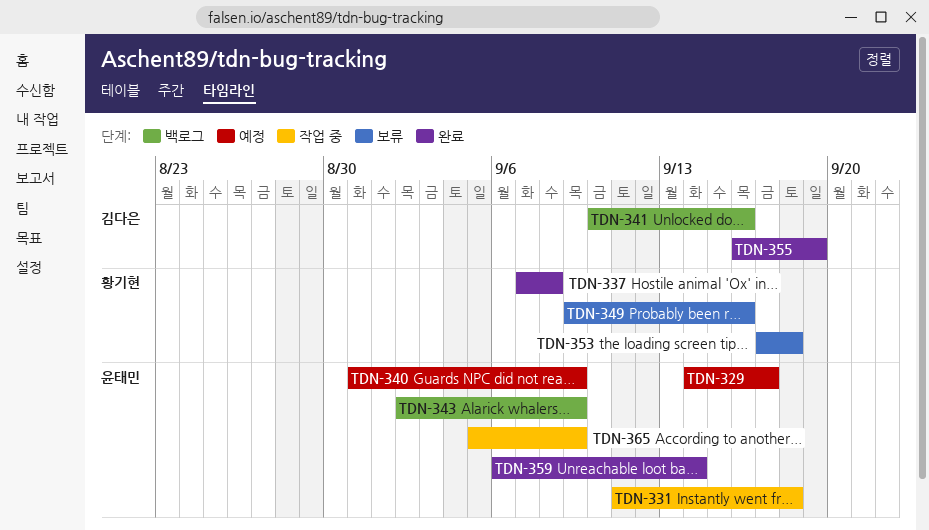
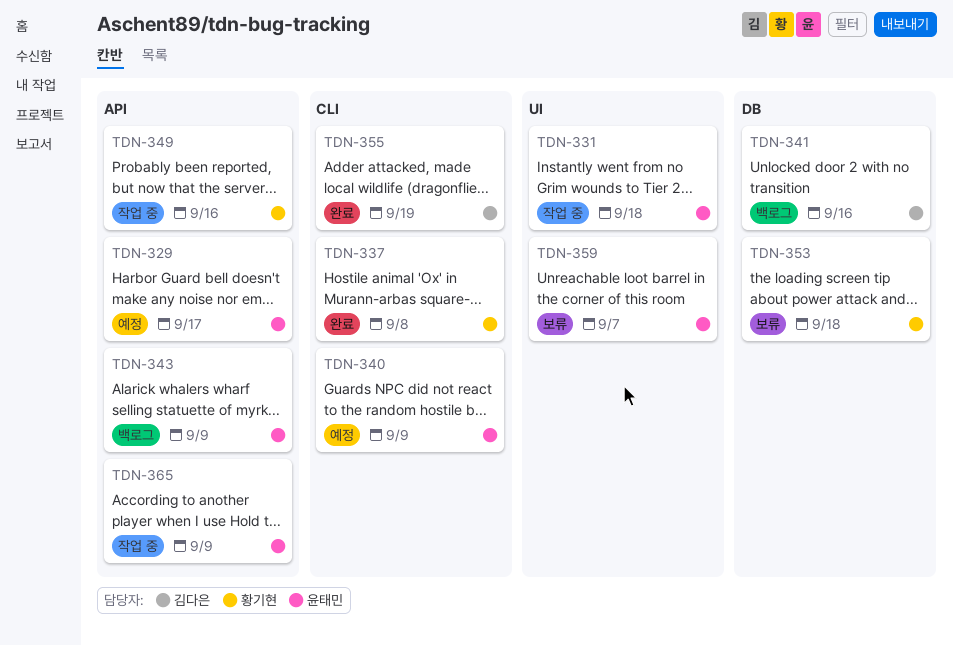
TDN-349, status: 보류 -> 작업 중
TDN-359, status: 완료 -> 보류
TDN-359, due: Sep 14 -> Sep 7

